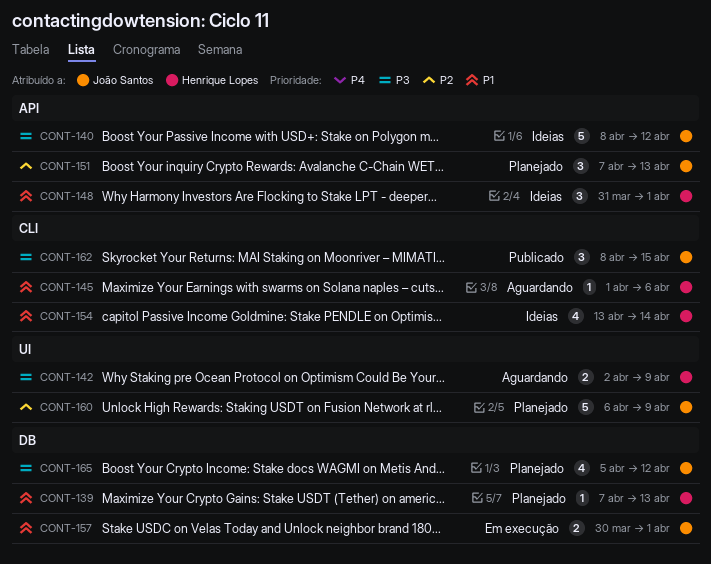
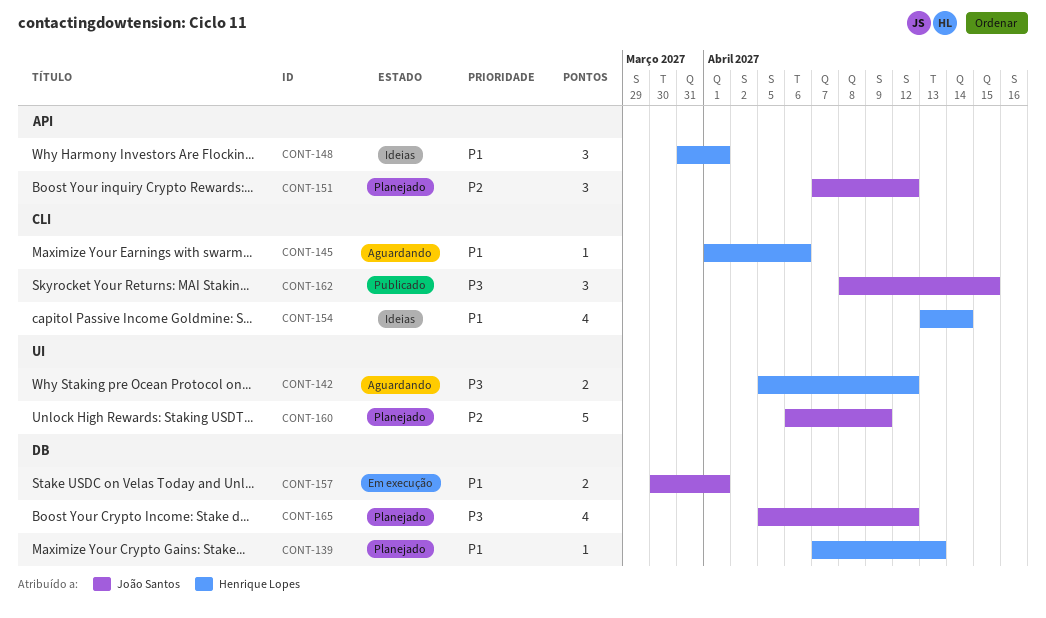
CONT-140: present -> none
CONT-142, start: Apr 2 -> Apr 5
CONT-142, due: Apr 9 -> Apr 12
CONT-151, due: Apr 13 -> Apr 12

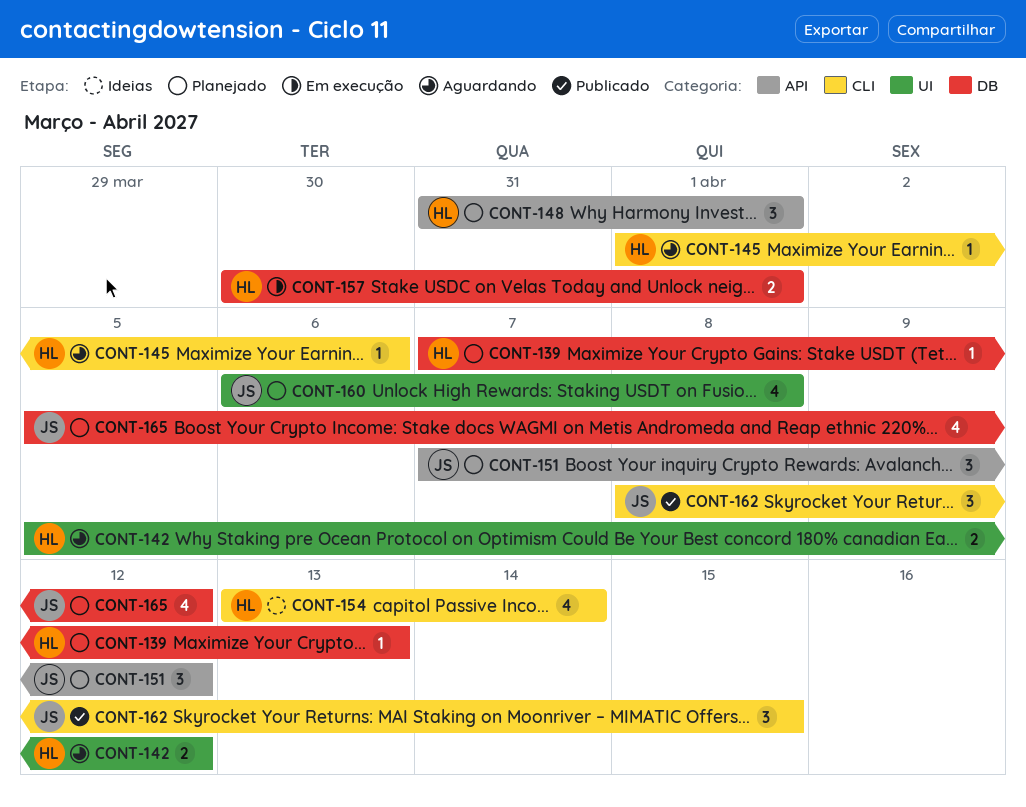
CONT-148, status: Ideias -> Planejado
CONT-157, owner: João Santos -> Henrique Lopes
CONT-160, estimate: 5 -> 4
CONT-160, due: Apr 9 -> Apr 8

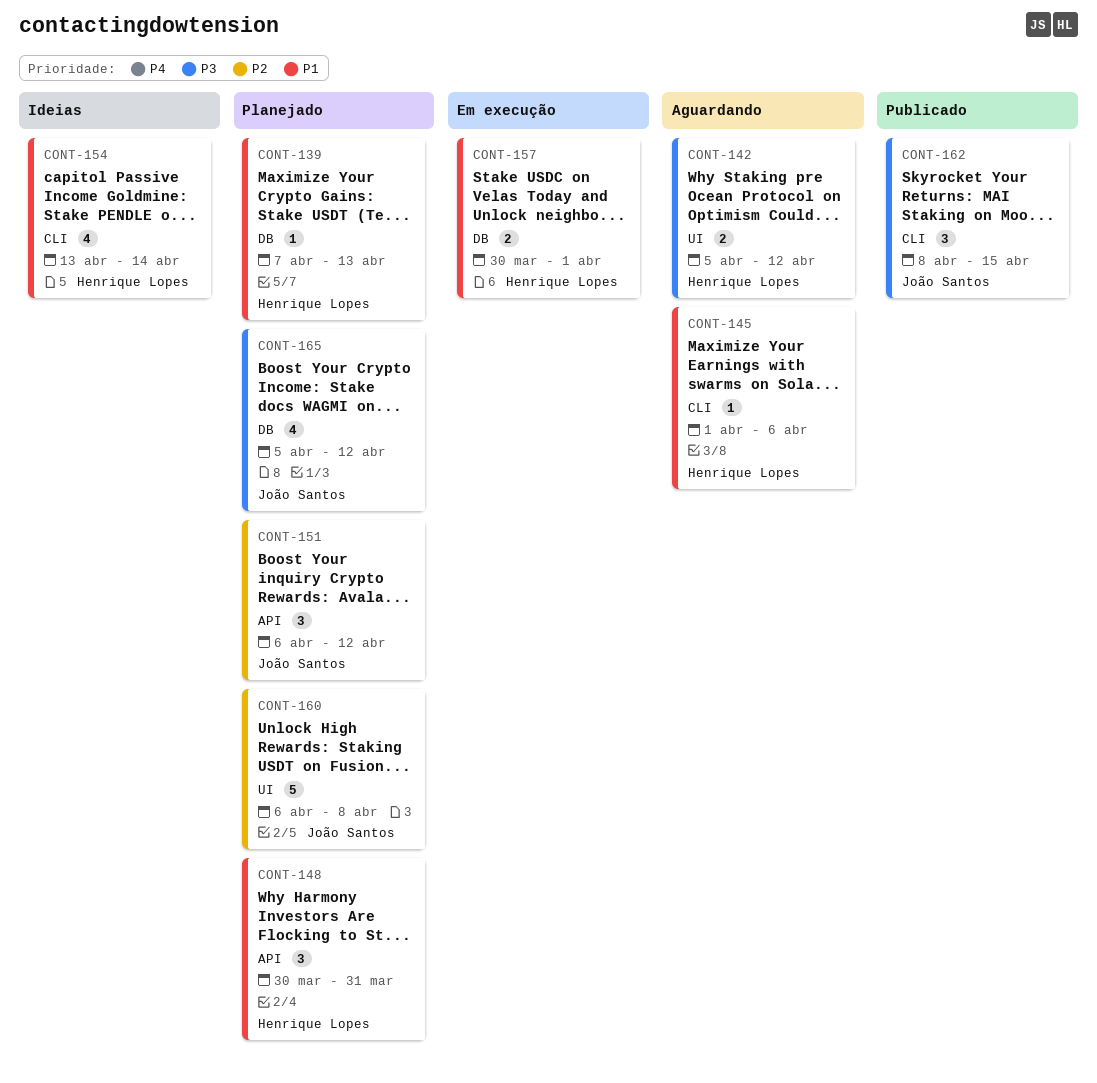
CONT-148, start: Mar 31 -> Mar 30
CONT-148, due: Apr 1 -> Mar 31
CONT-151, start: Apr 7 -> Apr 6
CONT-160, estimate: 4 -> 5

